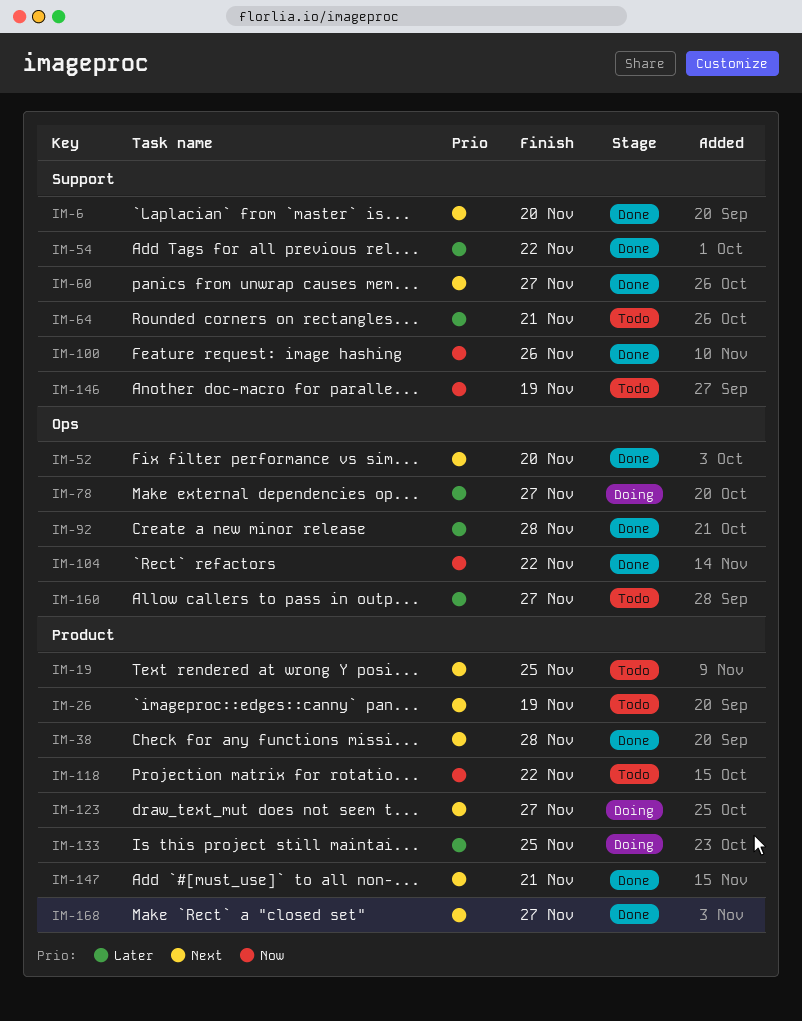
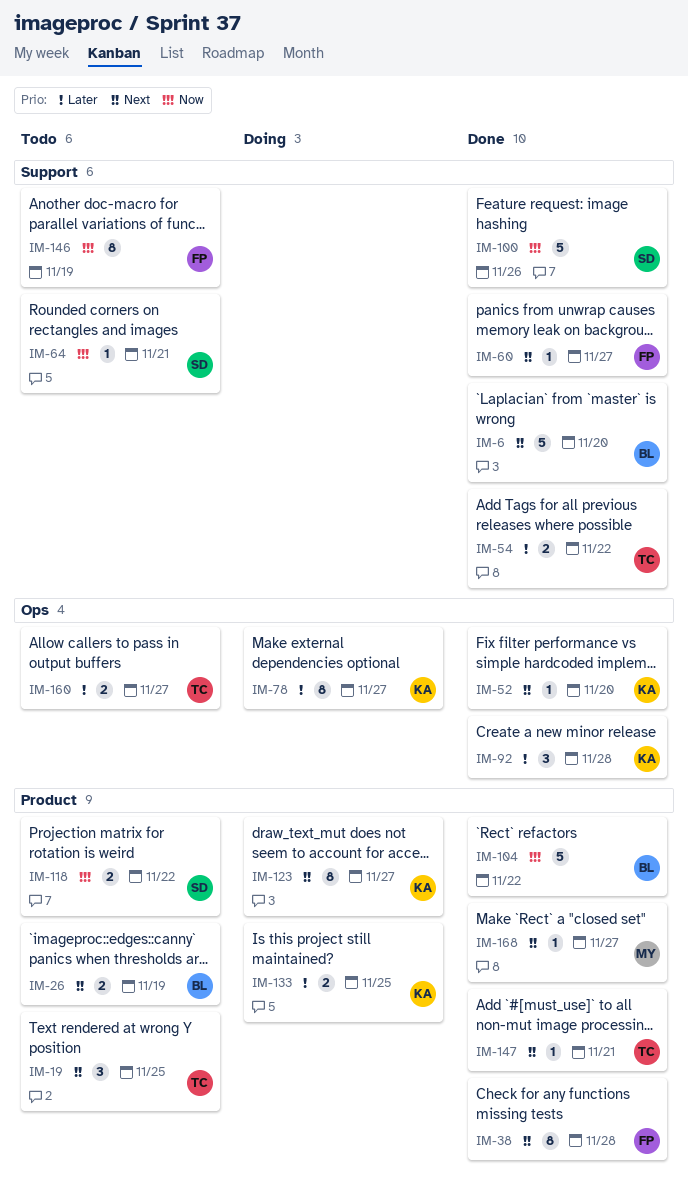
IM-64, priority: Later -> Now
IM-104, label: Ops -> Product

